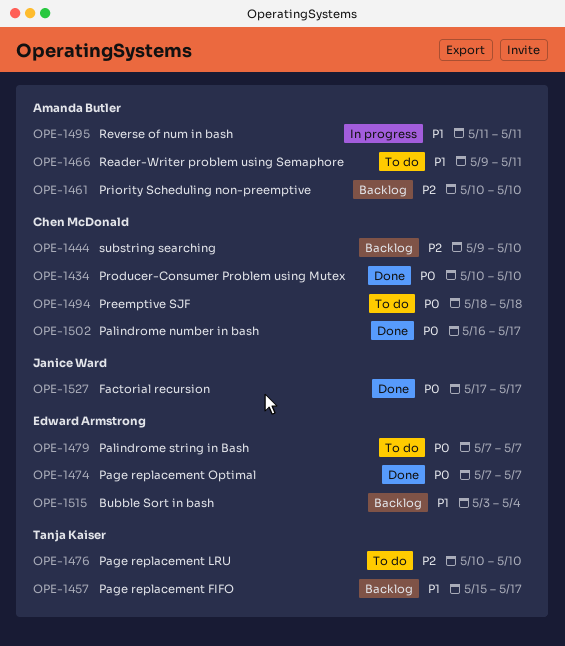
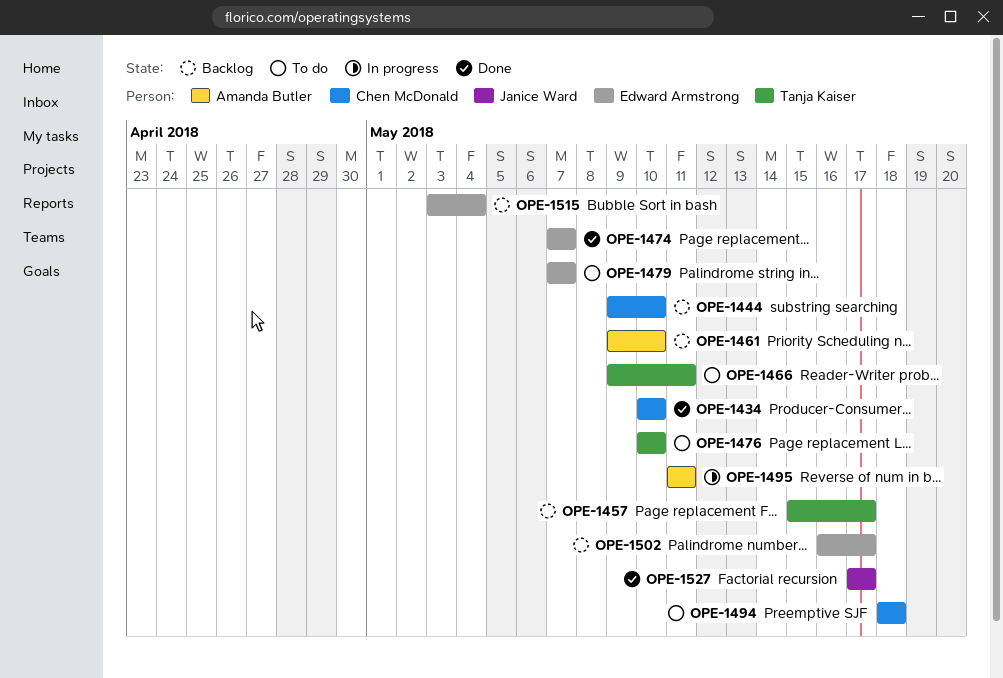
OPE-1461, start: May 10 -> May 9
OPE-1466, owner: Amanda Butler -> Tanja Kaiser
OPE-1502, status: Done -> Backlog
OPE-1502, owner: Chen McDonald -> Edward Armstrong

